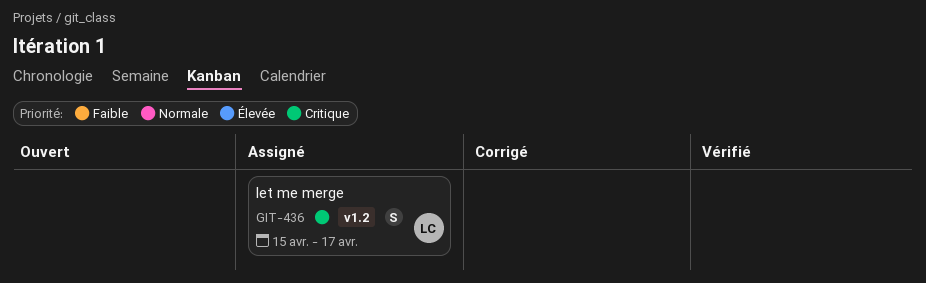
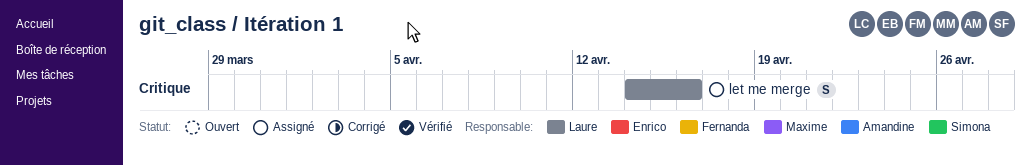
let me merge, start: Apr 15 -> Apr 14
let me merge, due: Apr 17 -> Apr 16

